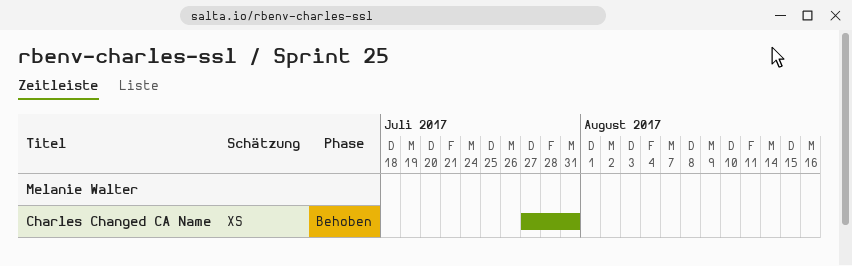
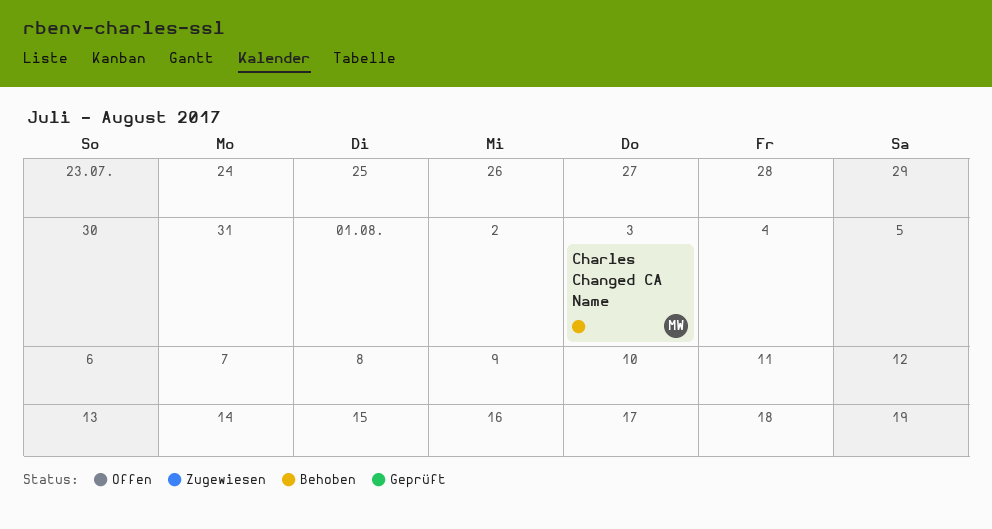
Charles Changed CA Name, due: Jul 31 -> Aug 3

